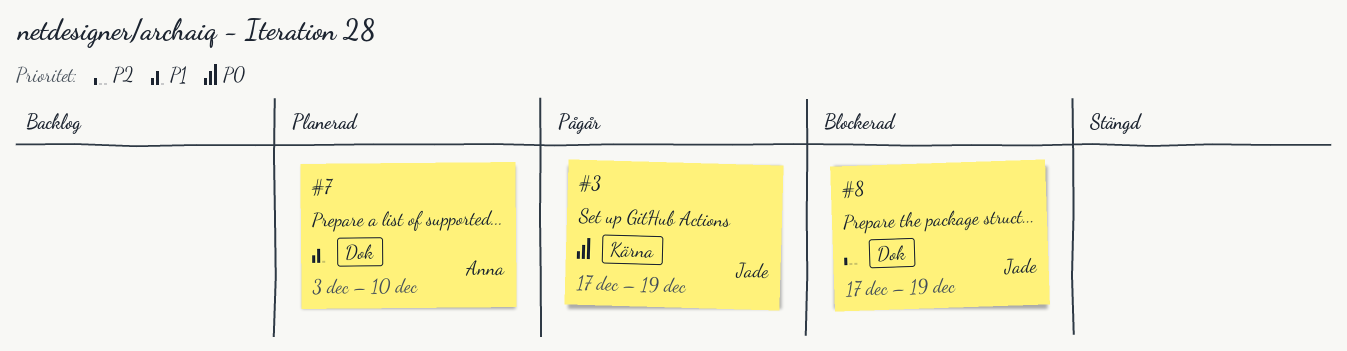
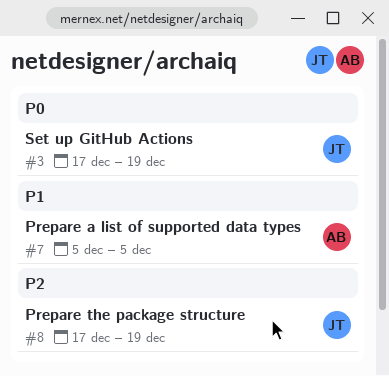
#7, start: Dec 3 -> Dec 5
#7, due: Dec 10 -> Dec 5

